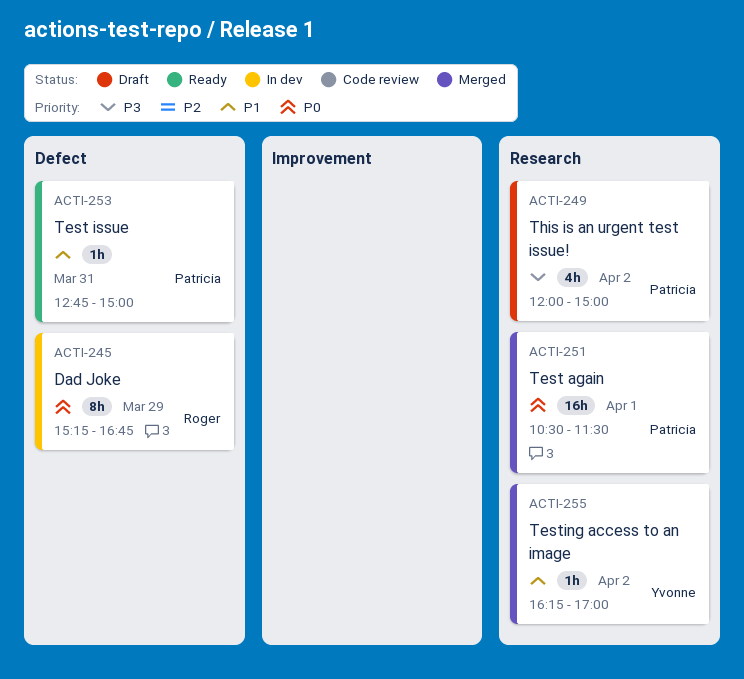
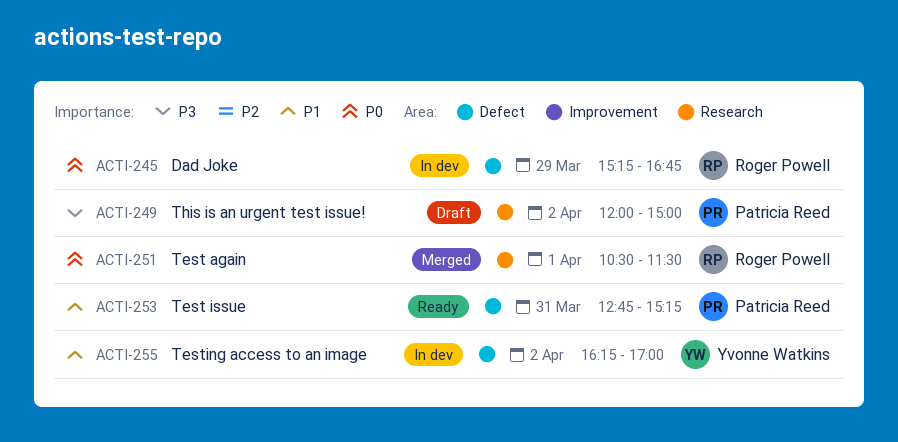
ACTI-251, owner: Patricia Reed -> Roger Powell
ACTI-253, ends: 15:00 -> 15:15
ACTI-255, status: Merged -> In dev
ACTI-255, label: Research -> Defect

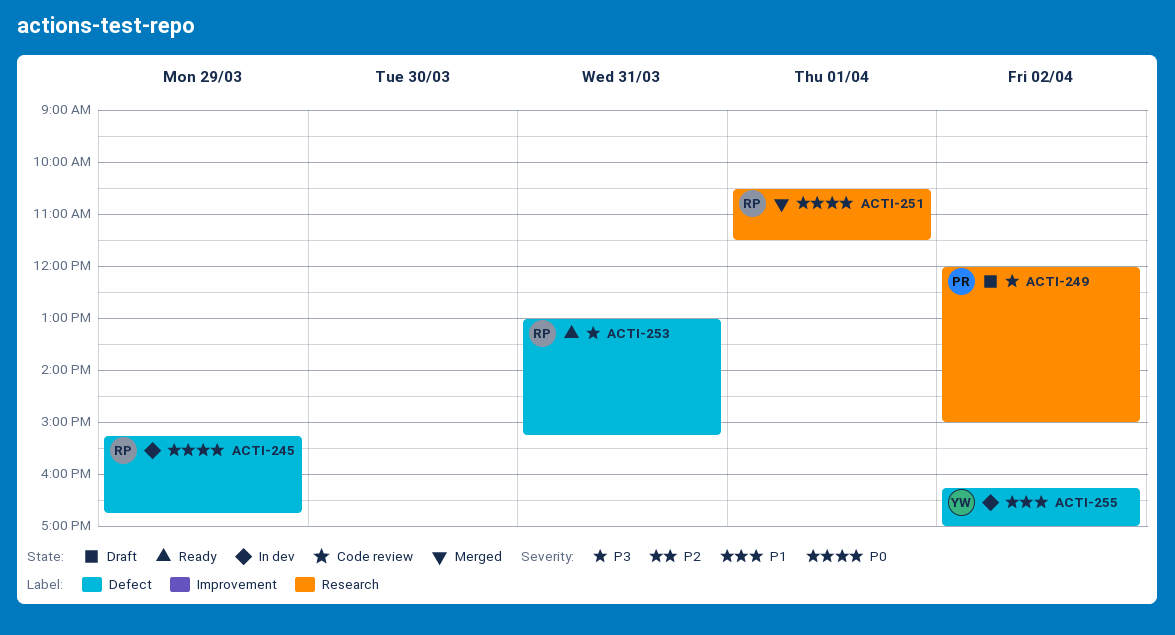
ACTI-253, owner: Patricia Reed -> Roger Powell
ACTI-253, priority: P1 -> P3
ACTI-253, begins: 12:45 -> 13:00

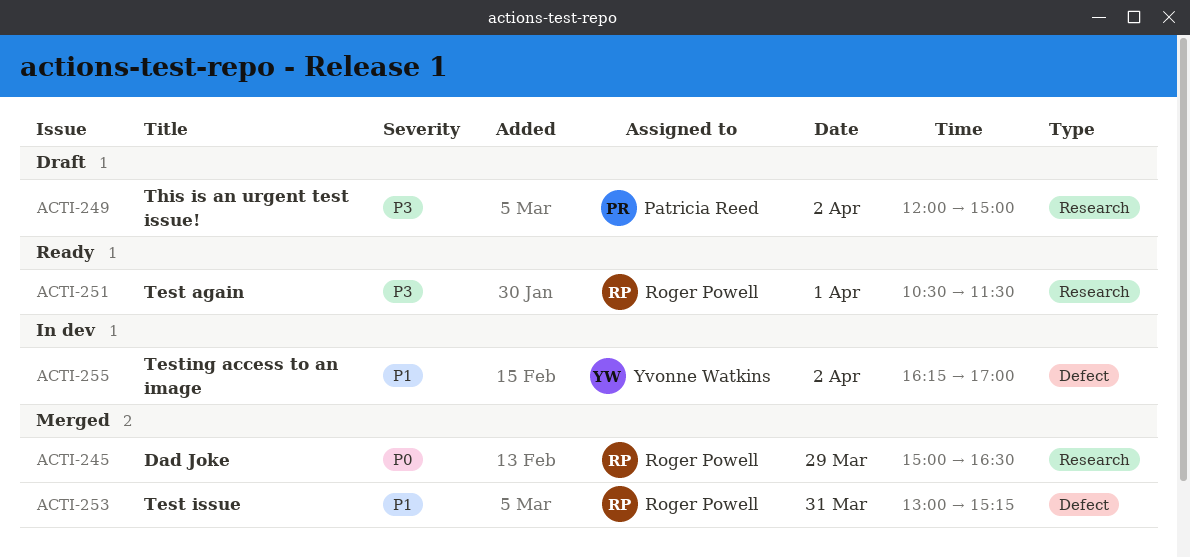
ACTI-245, status: In dev -> Merged
ACTI-245, label: Defect -> Research
ACTI-245, begins: 15:15 -> 15:00
ACTI-245, ends: 16:45 -> 16:30
ACTI-251, status: Merged -> Ready
ACTI-251, priority: P0 -> P3
ACTI-253, status: Ready -> Merged
ACTI-253, priority: P3 -> P1

